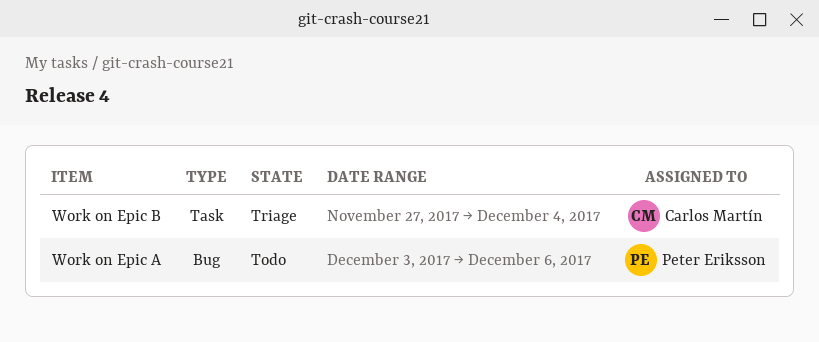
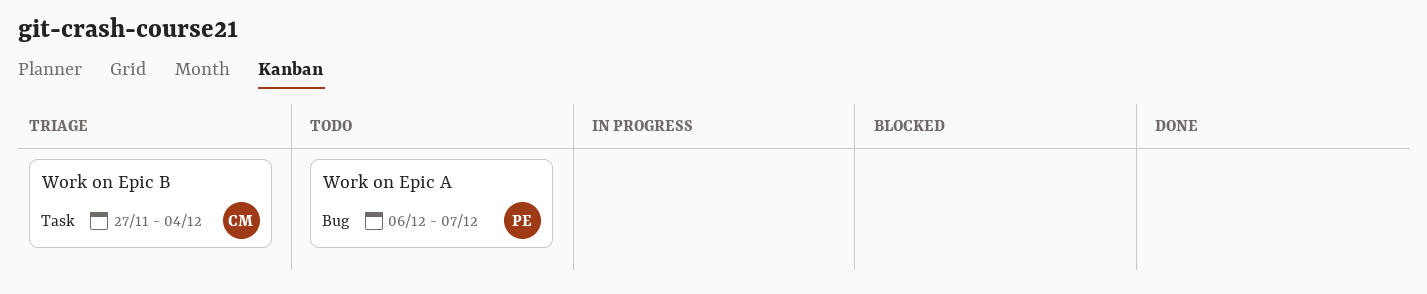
Work on Epic A, start: Dec 3 -> Dec 6
Work on Epic A, due: Dec 6 -> Dec 7

